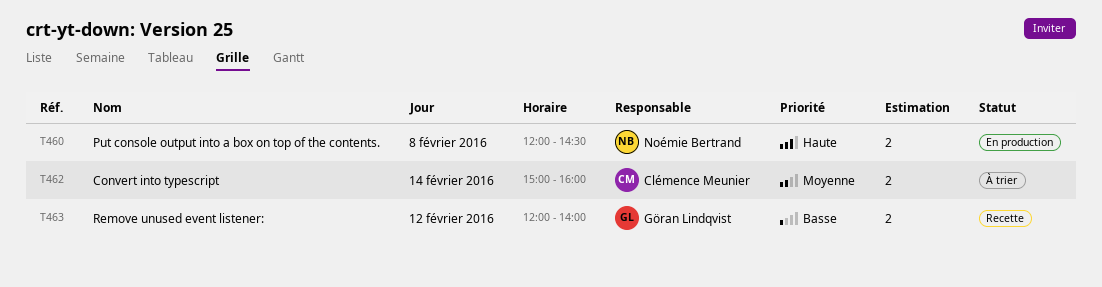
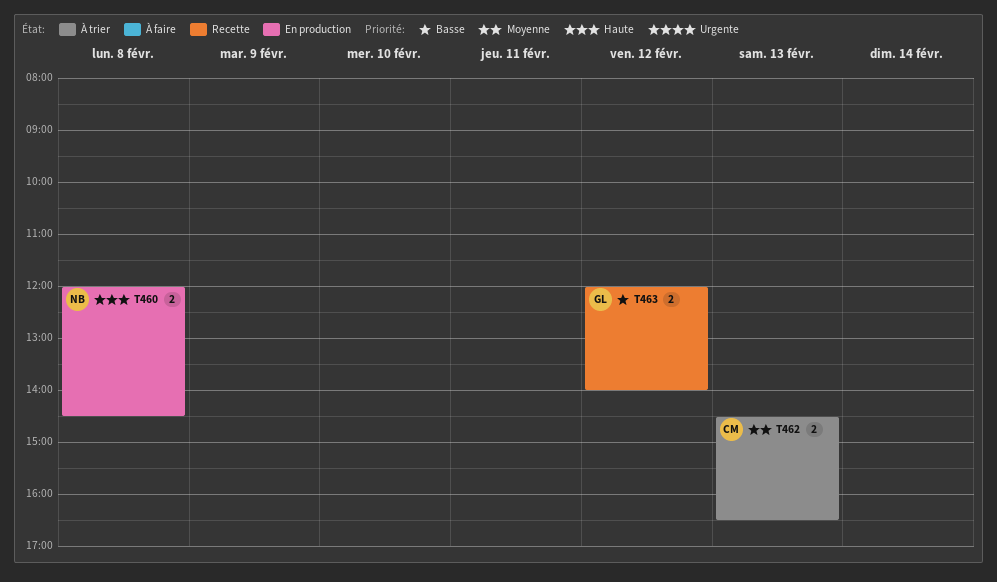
T462, day: Feb 14 -> Feb 13
T462, begins: 15:00 -> 14:30
T462, ends: 16:00 -> 16:30

